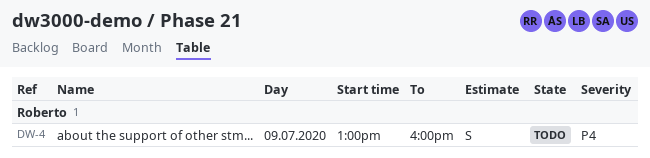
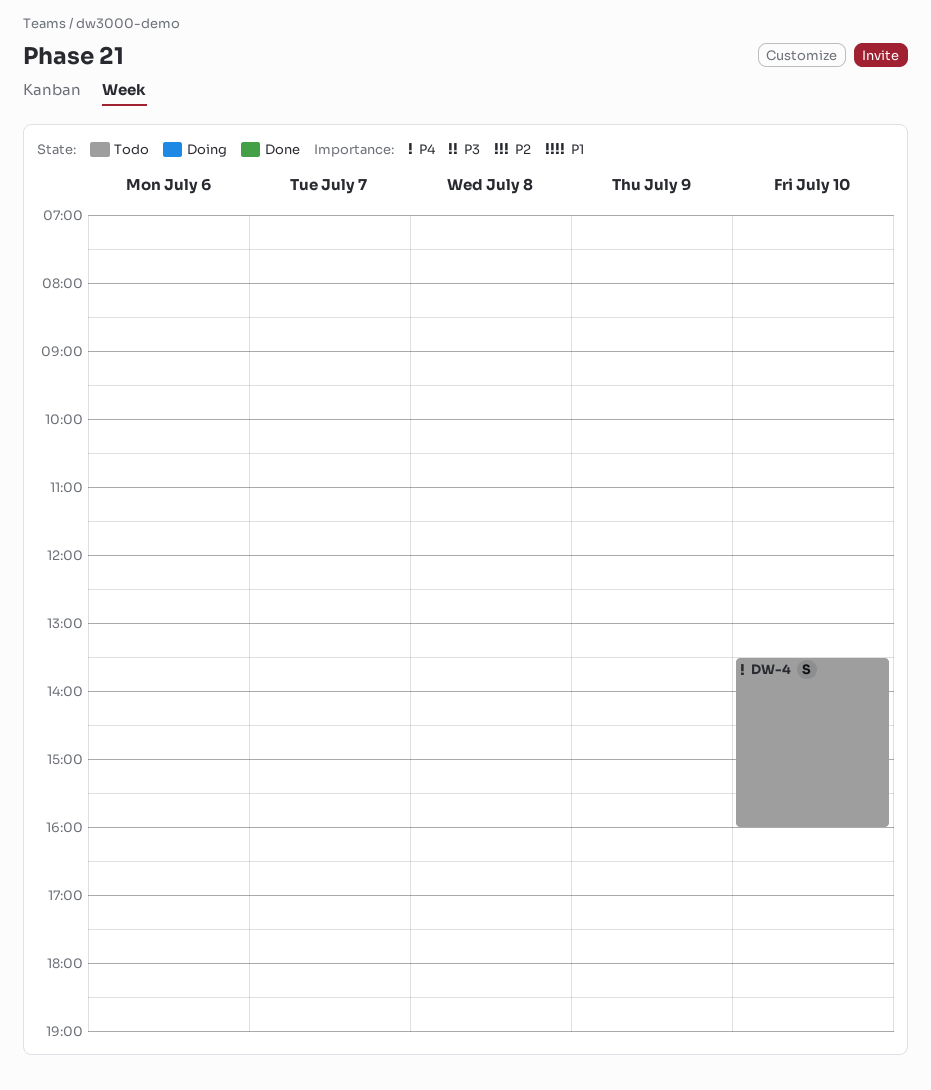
DW-4, day: Jul 9 -> Jul 10
DW-4, begins: 13:00 -> 13:30

